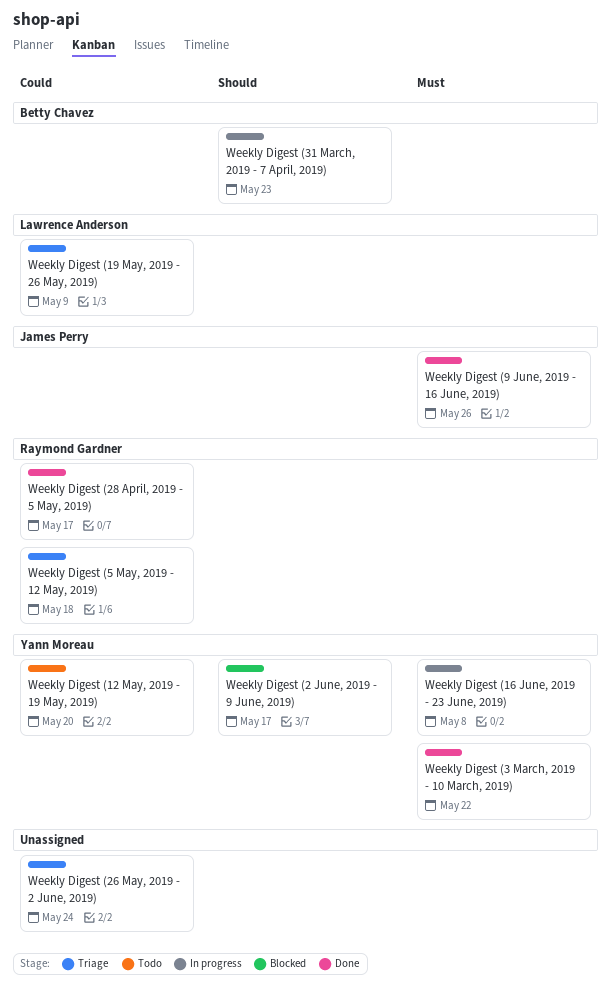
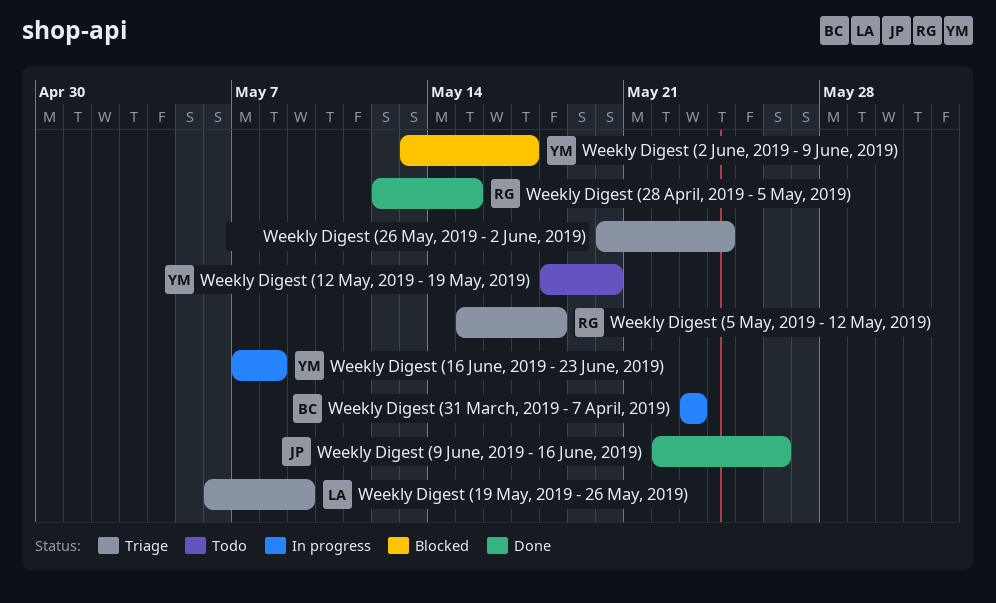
Weekly Digest (28 April, 2019 - 5 May, 2019), due: May 17 -> May 15
Weekly Digest (3 March, 2019 - 10 March, 2019): present -> none

